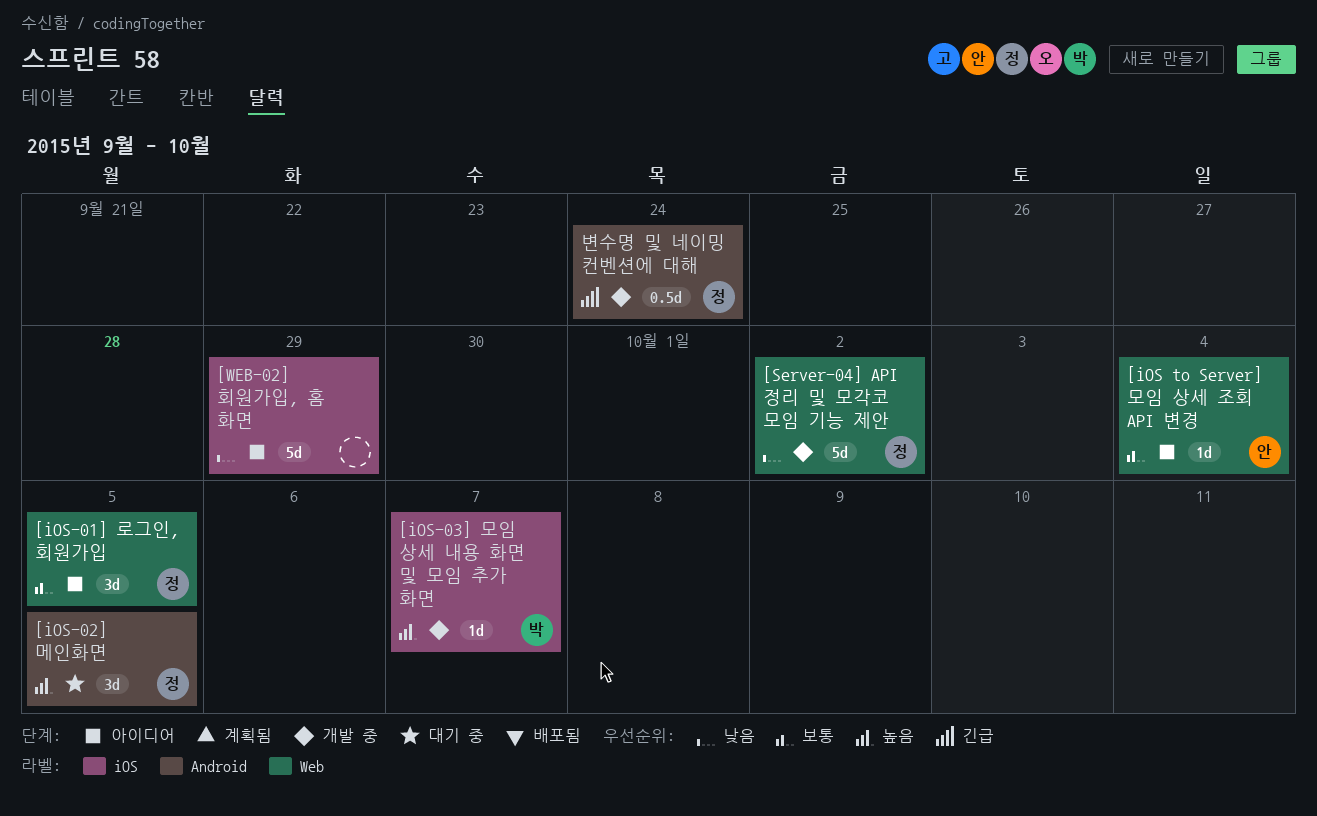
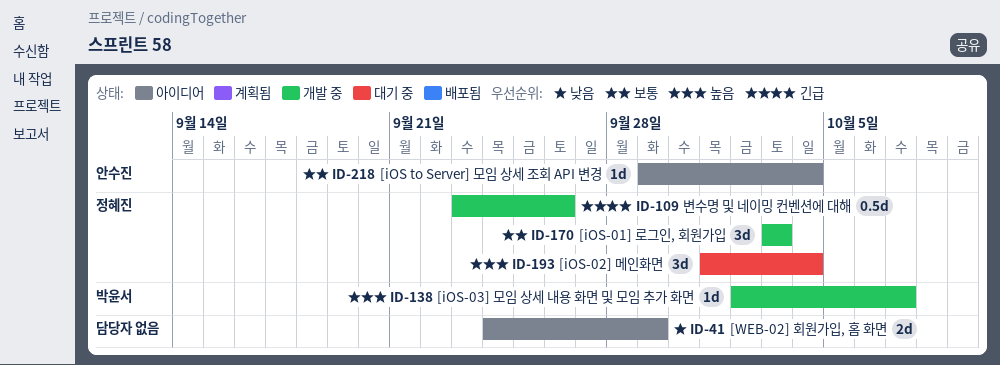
[iOS-01] 로그인, 회원가입, status: 아이디어 -> 개발 중
[iOS-01] 로그인, 회원가입, due: Oct 5 -> Oct 3
[iOS-02] 메인화면, due: Oct 5 -> Oct 4
[Server-04] API 정리 및 모각코 모임 기능 제안: present -> none
[WEB-02] 회원가입, 홈 화면, estimate: 5d -> 2d
변수명 및 네이밍 컨벤션에 대해, due: Sep 24 -> Sep 26

